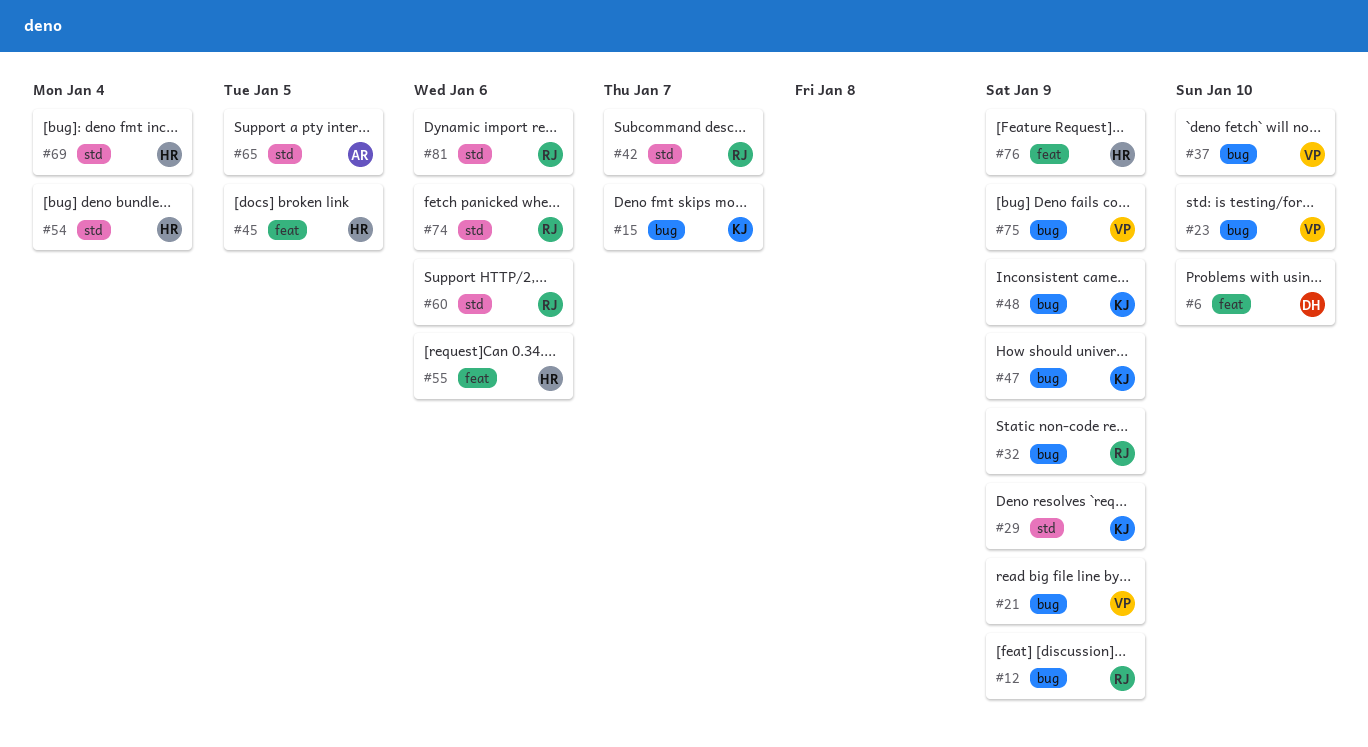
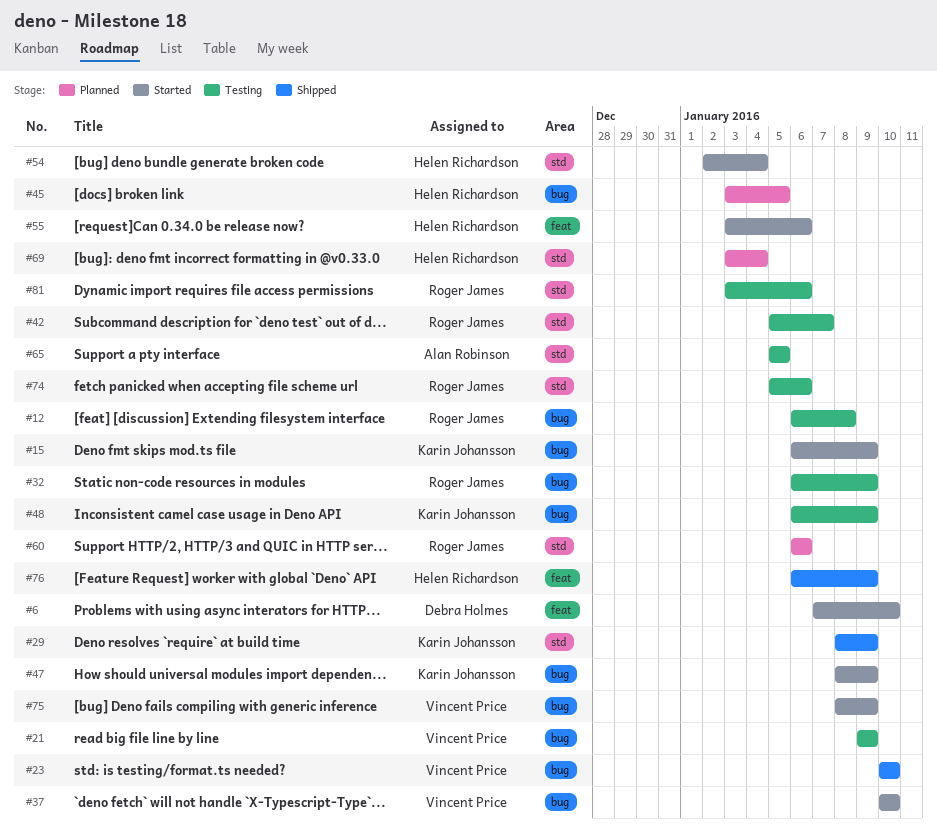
#12, due: Jan 9 -> Jan 8
#15, due: Jan 7 -> Jan 9
#45, label: feat -> bug

